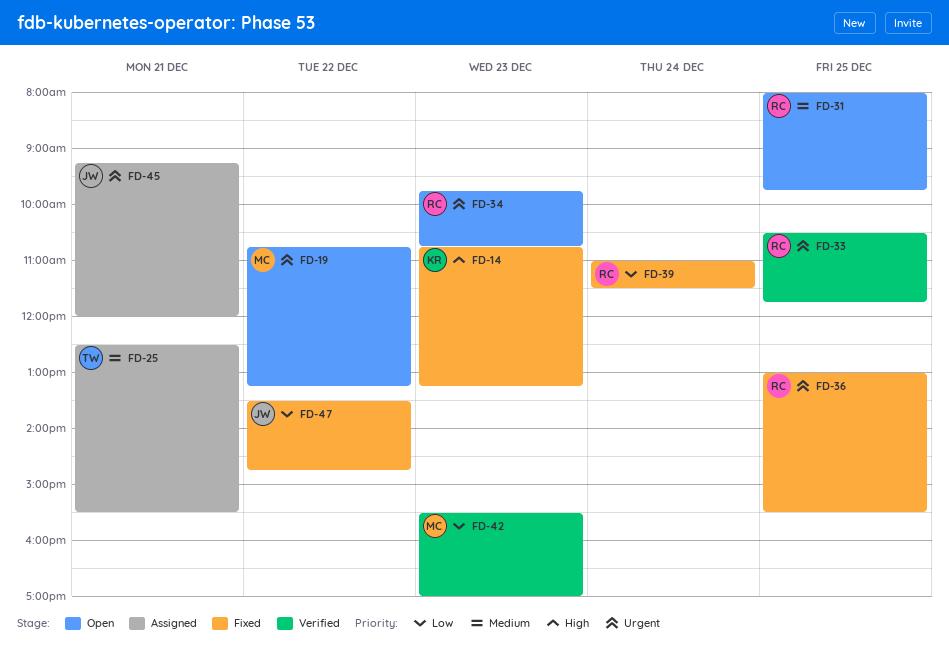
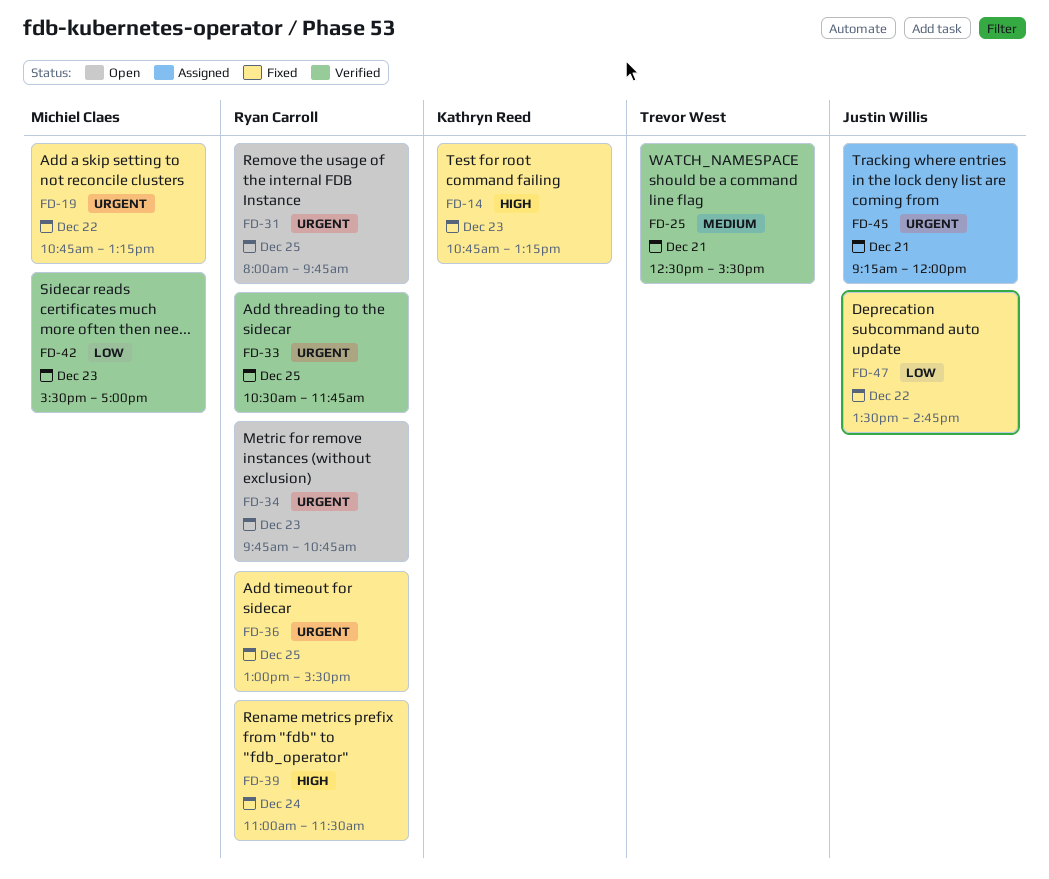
FD-19, status: Open -> Fixed
FD-25, status: Assigned -> Verified
FD-31, priority: Medium -> Urgent
FD-39, priority: Low -> High

